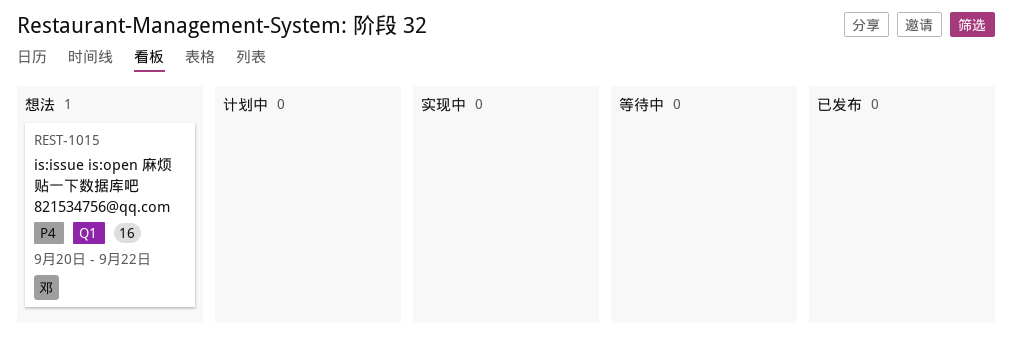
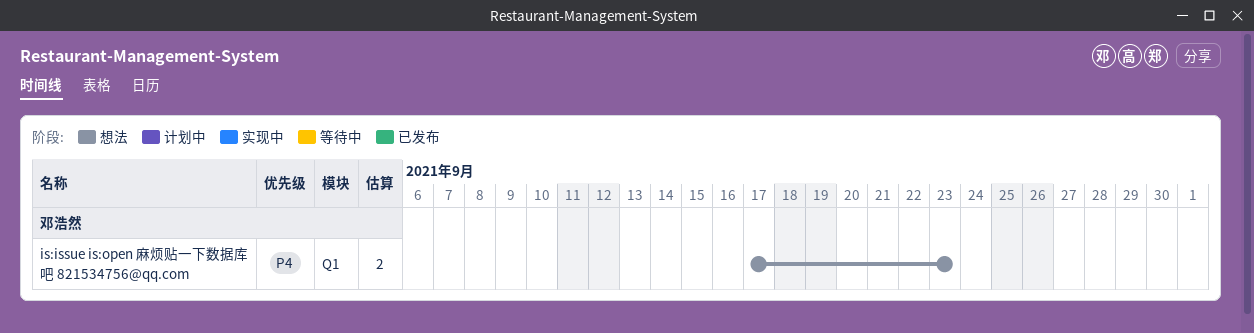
is:issue is:open 麻烦贴一下数据库吧 821534756@qq.com, estimate: 16 -> 2
is:issue is:open 麻烦贴一下数据库吧 821534756@qq.com, start: Sep 20 -> Sep 17
is:issue is:open 麻烦贴一下数据库吧 821534756@qq.com, due: Sep 22 -> Sep 23

